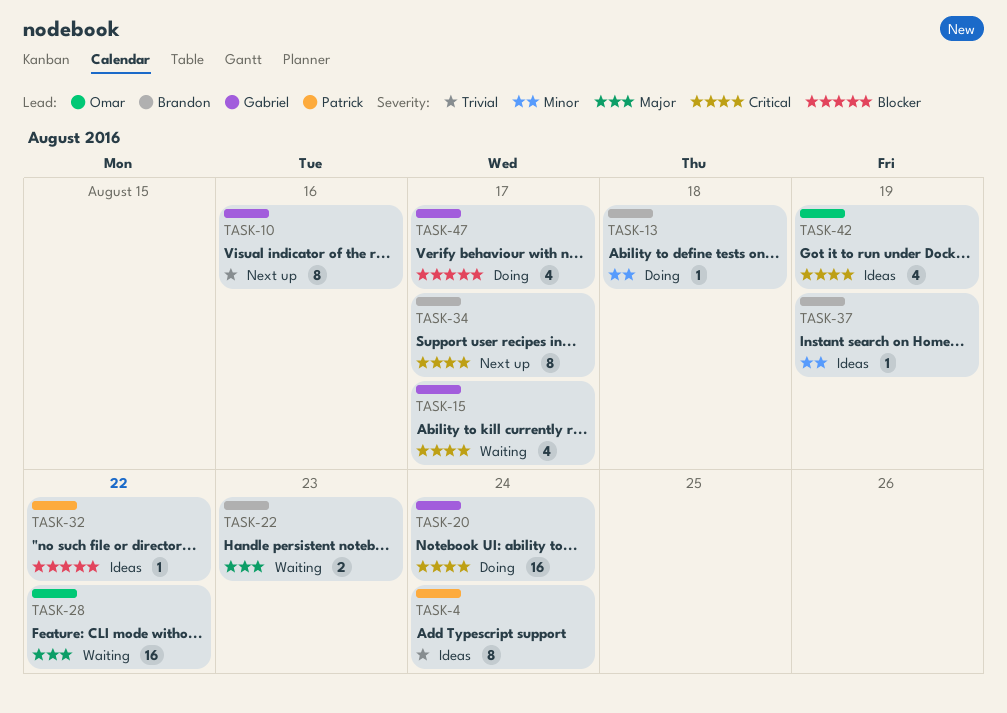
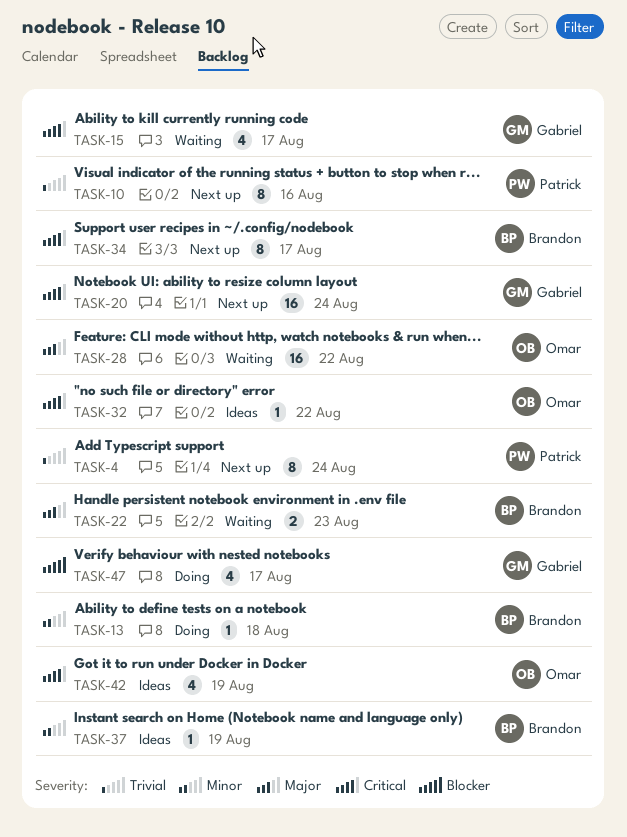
TASK-4, status: Ideas -> Next up
TASK-10, owner: Gabriel -> Patrick
TASK-20, status: Doing -> Next up
TASK-32, owner: Patrick -> Omar
TASK-32, priority: Blocker -> Critical

